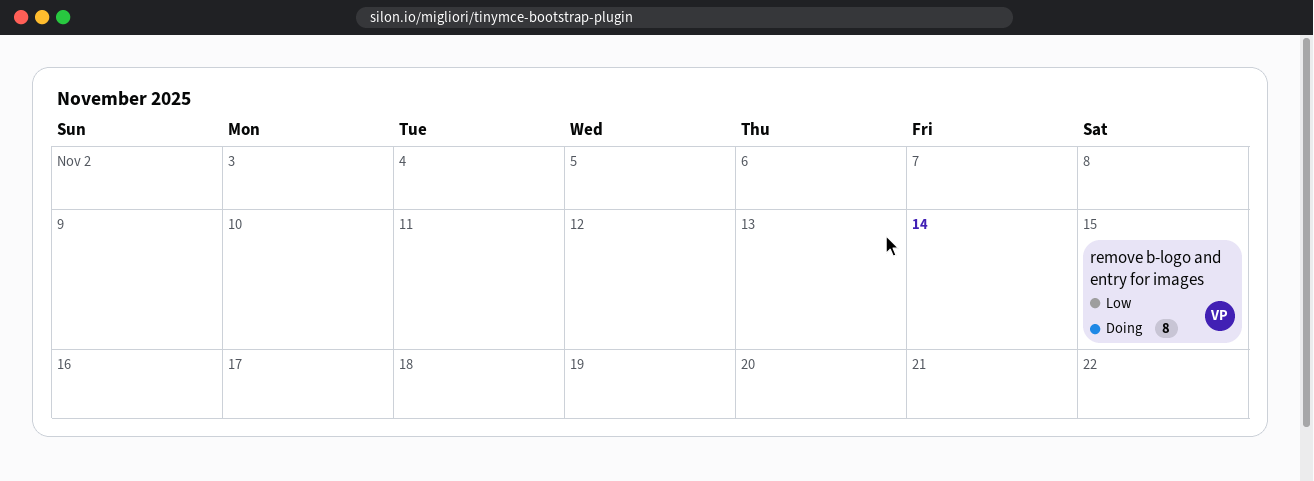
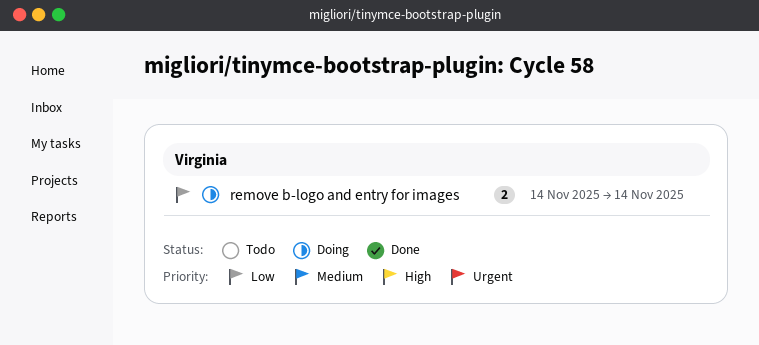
remove b-logo and entry for images, estimate: 8 -> 2
remove b-logo and entry for images, due: Nov 15 -> Nov 14

